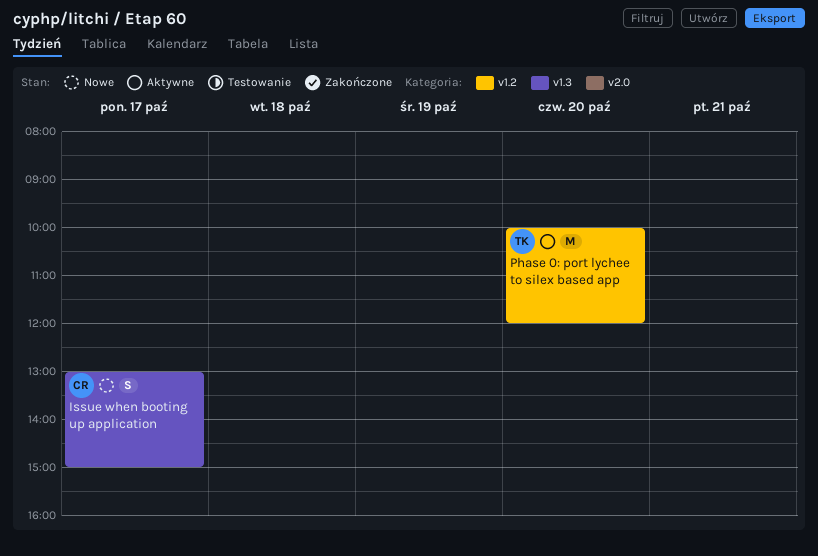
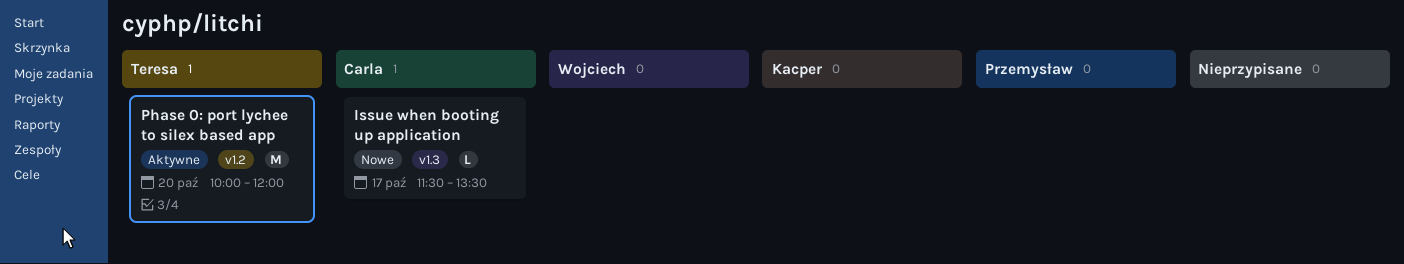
Issue when booting up application, estimate: S -> L
Issue when booting up application, begins: 13:00 -> 11:30
Issue when booting up application, ends: 15:00 -> 13:30

